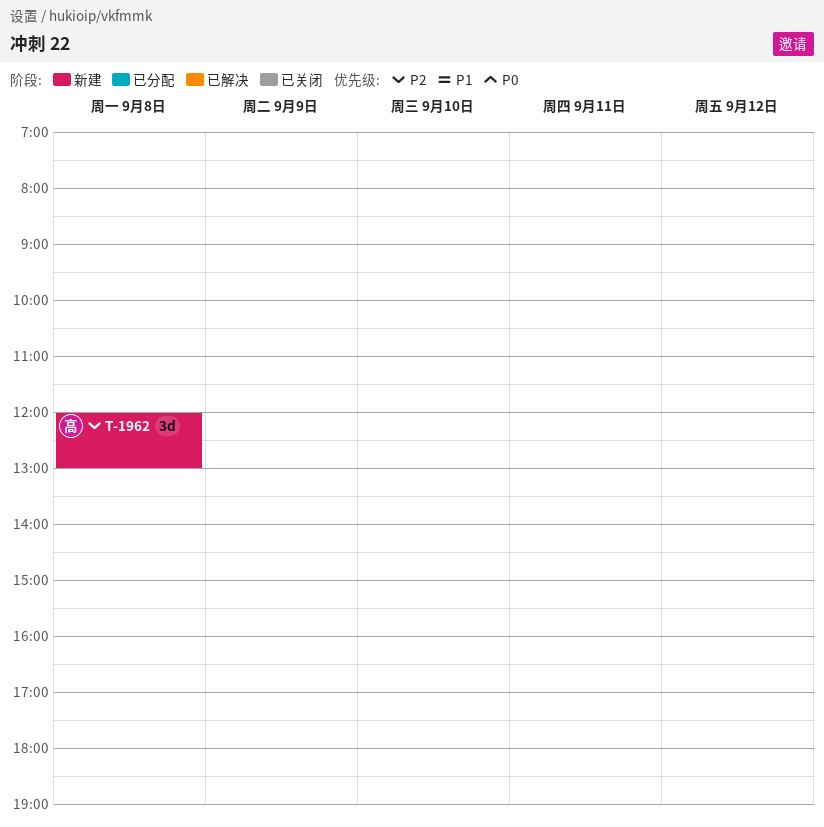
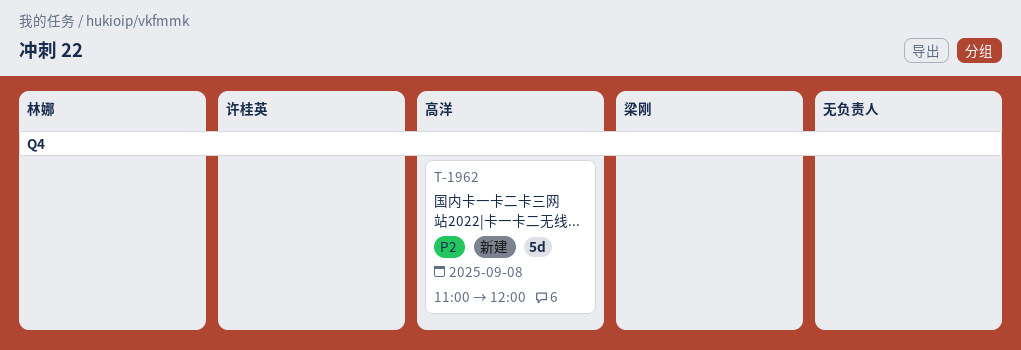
T-1962, estimate: 3d -> 5d
T-1962, begins: 12:00 -> 11:00
T-1962, ends: 13:00 -> 12:00

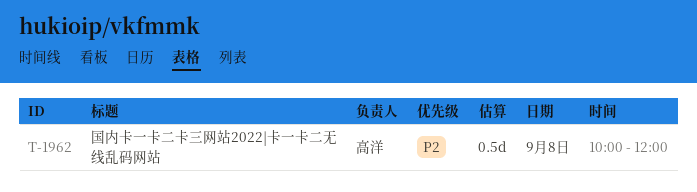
T-1962, estimate: 5d -> 0.5d
T-1962, begins: 11:00 -> 10:00

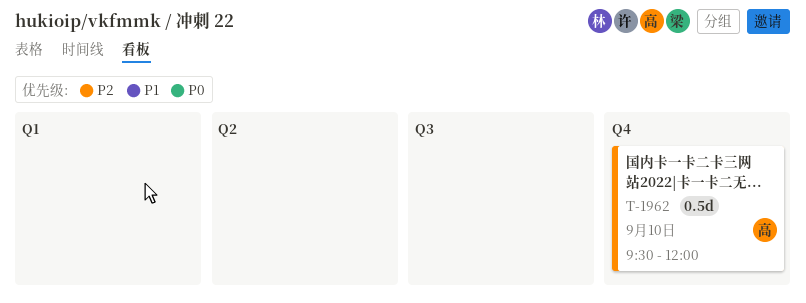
T-1962, day: Sep 8 -> Sep 10
T-1962, begins: 10:00 -> 09:30

